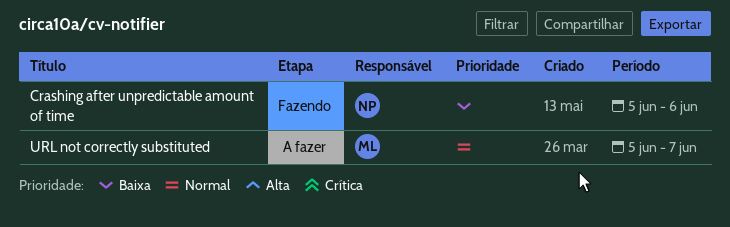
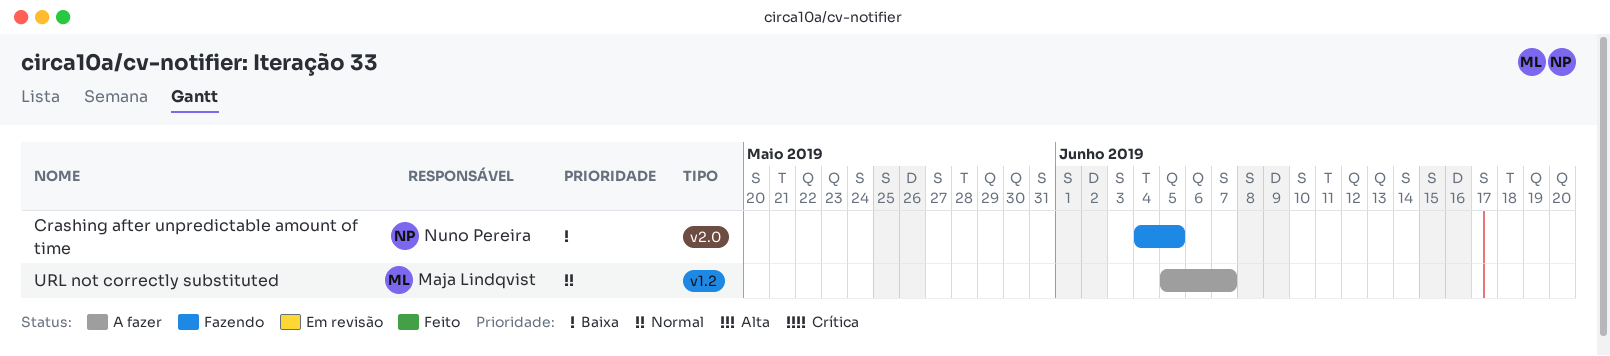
Crashing after unpredictable amount of time, start: Jun 5 -> Jun 4
Crashing after unpredictable amount of time, due: Jun 6 -> Jun 5

